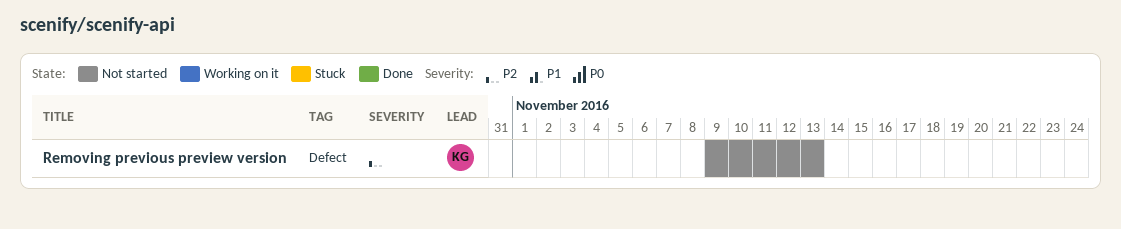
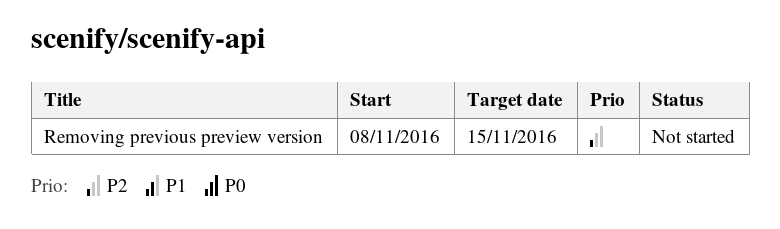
Removing previous preview version, start: Nov 9 -> Nov 8
Removing previous preview version, due: Nov 13 -> Nov 15

